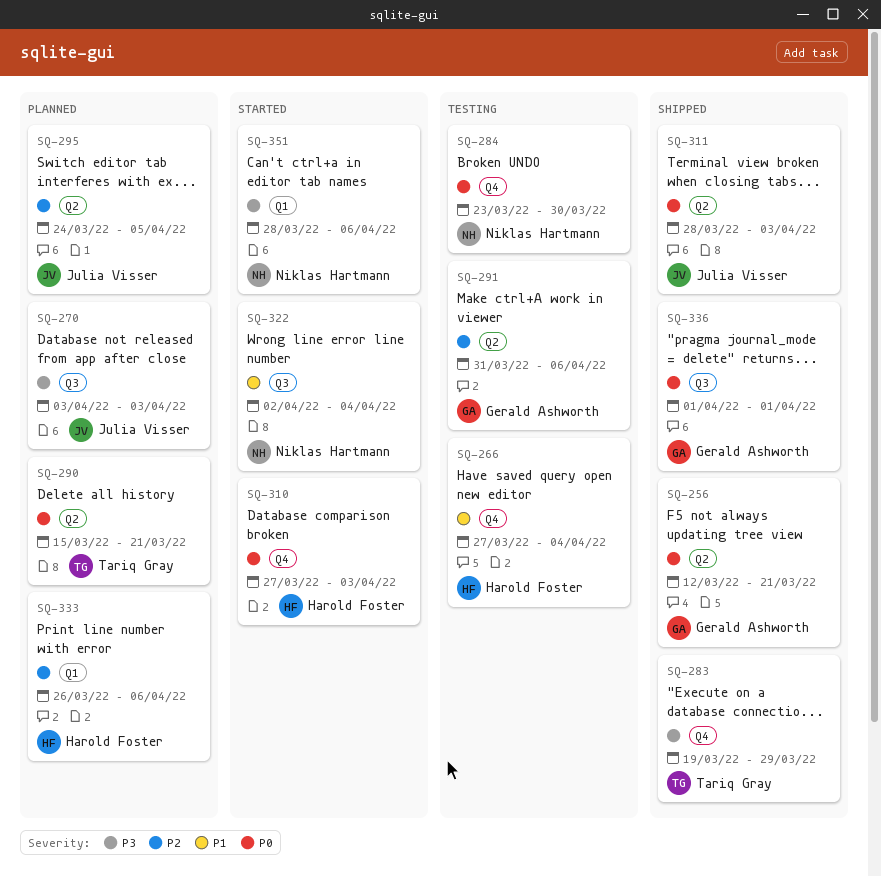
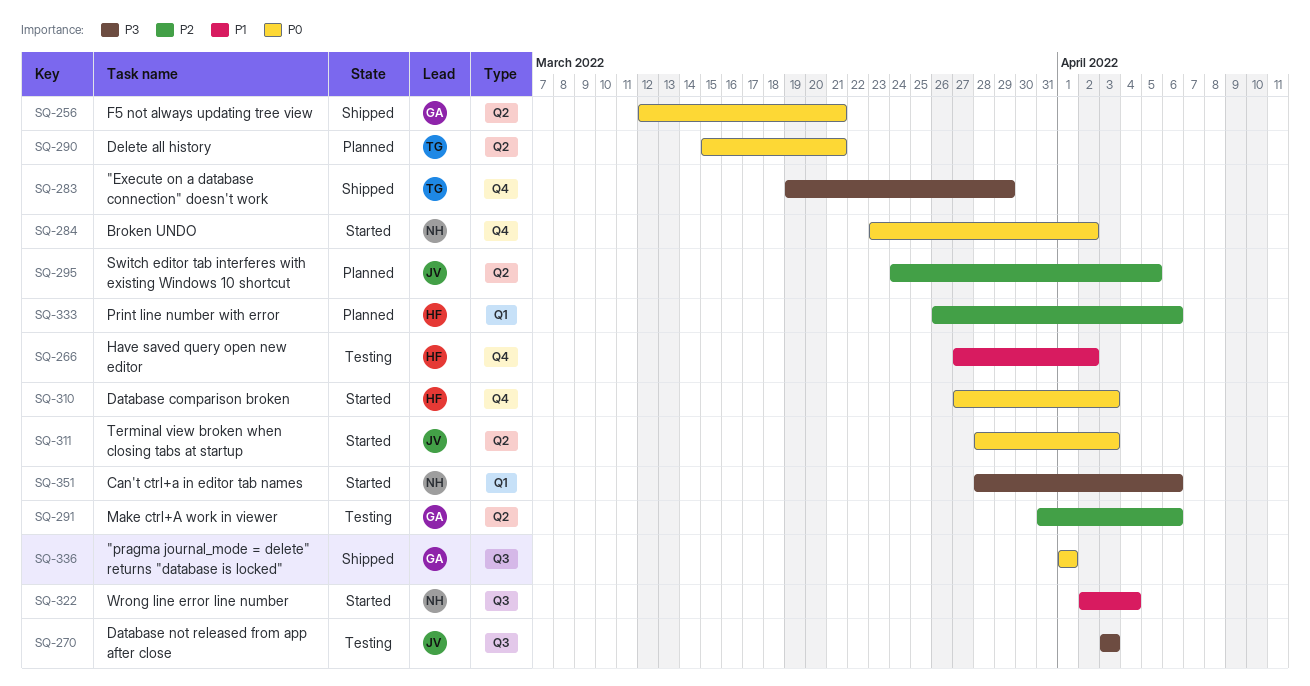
SQ-266, due: Apr 4 -> Apr 2
SQ-270, status: Planned -> Testing
SQ-284, status: Testing -> Started
SQ-284, due: Mar 30 -> Apr 2
SQ-311, status: Shipped -> Started

